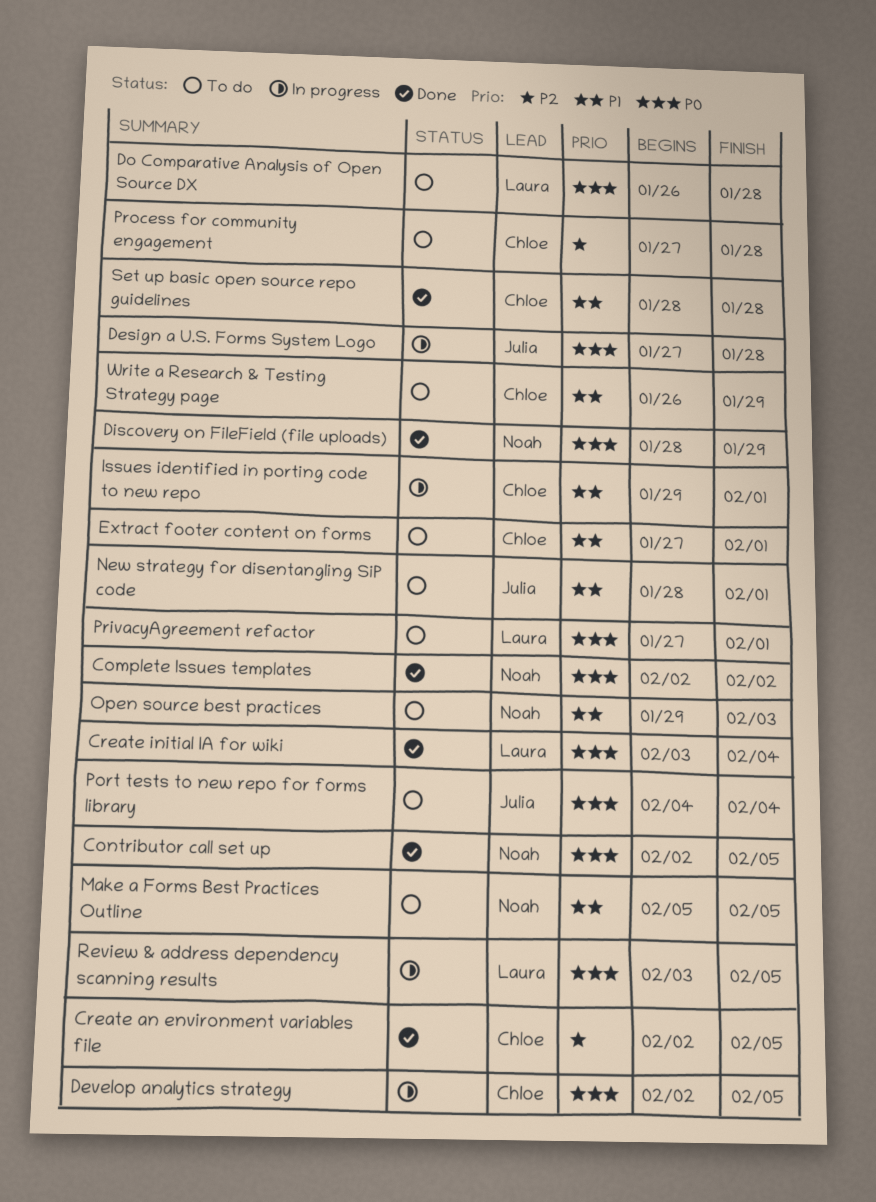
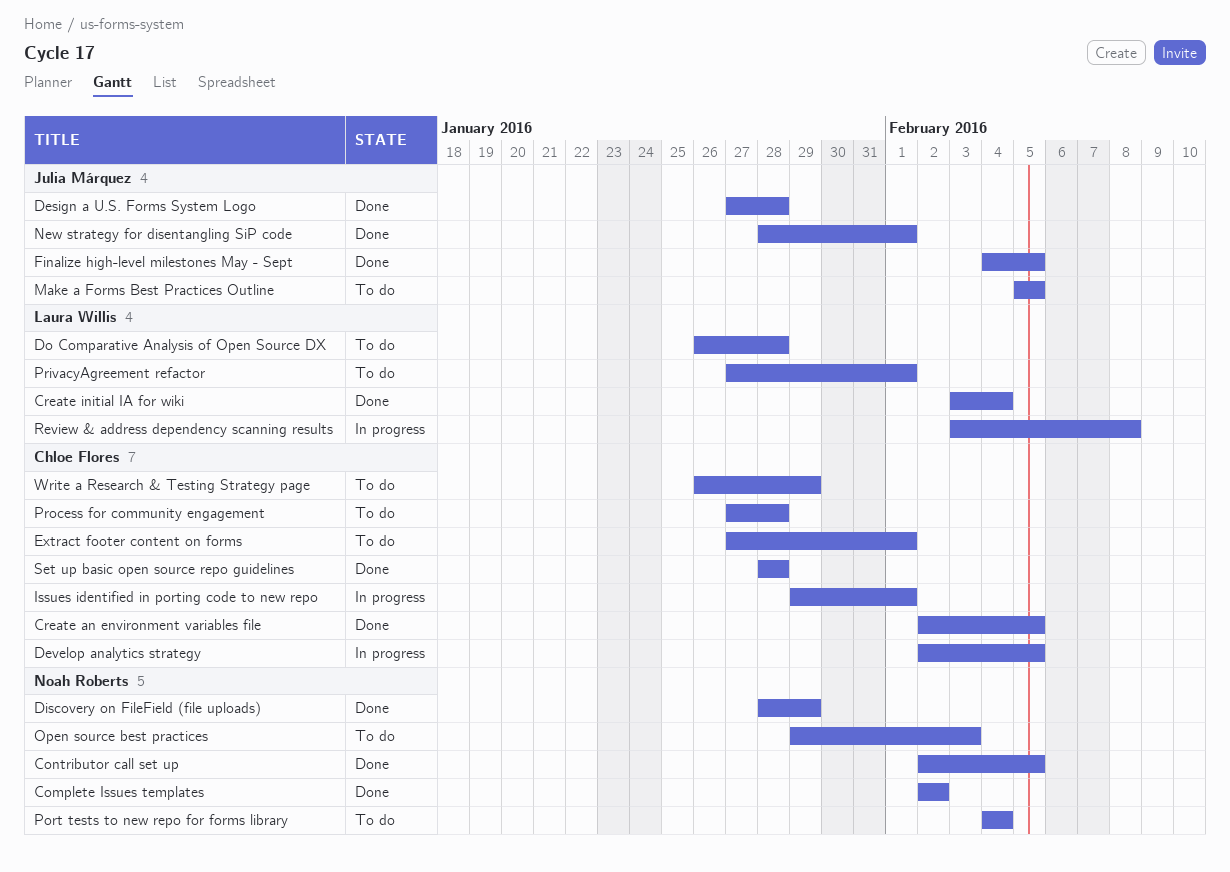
Design a U.S. Forms System Logo, status: In progress -> Done
Finalize high-level milestones May - Sept: none -> present
Make a Forms Best Practices Outline, owner: Noah Roberts -> Julia Márquez
New strategy for disentangling SiP code, status: To do -> Done
Port tests to new repo for forms library, owner: Julia Márquez -> Noah Roberts
Review & address dependency scanning results, due: Feb 5 -> Feb 8

